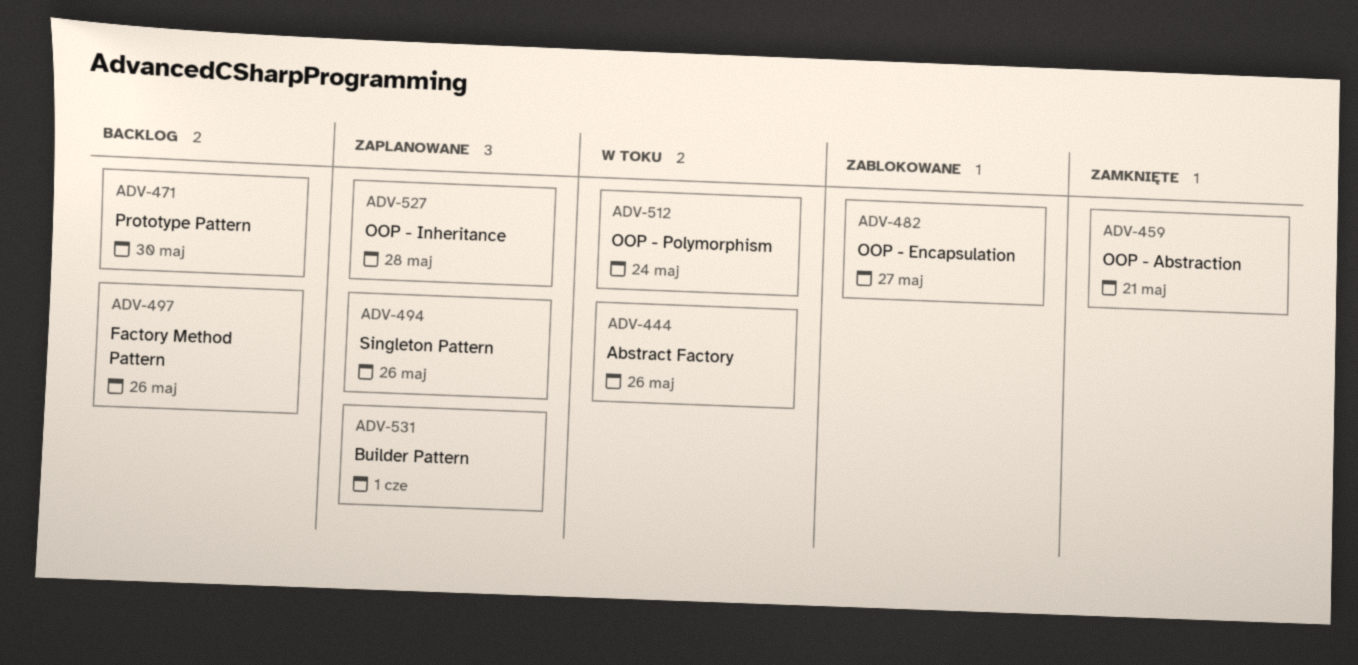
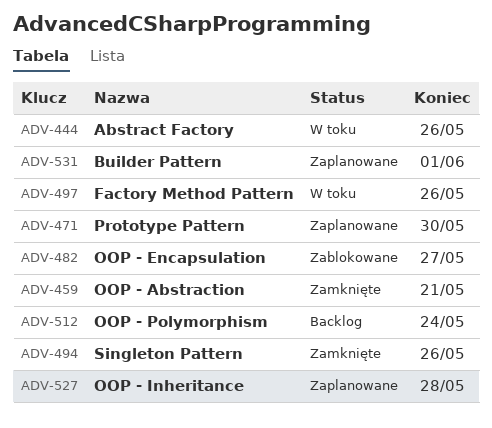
ADV-471, status: Backlog -> Zaplanowane
ADV-494, status: Zaplanowane -> Zamknięte
ADV-497, status: Backlog -> W toku
ADV-512, status: W toku -> Backlog

